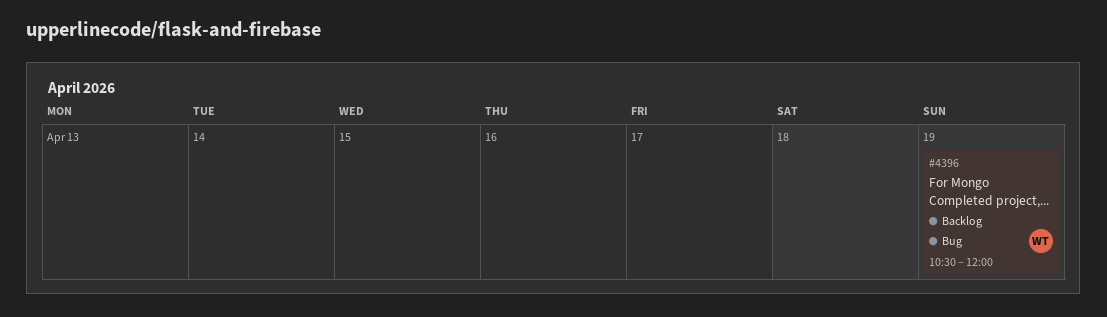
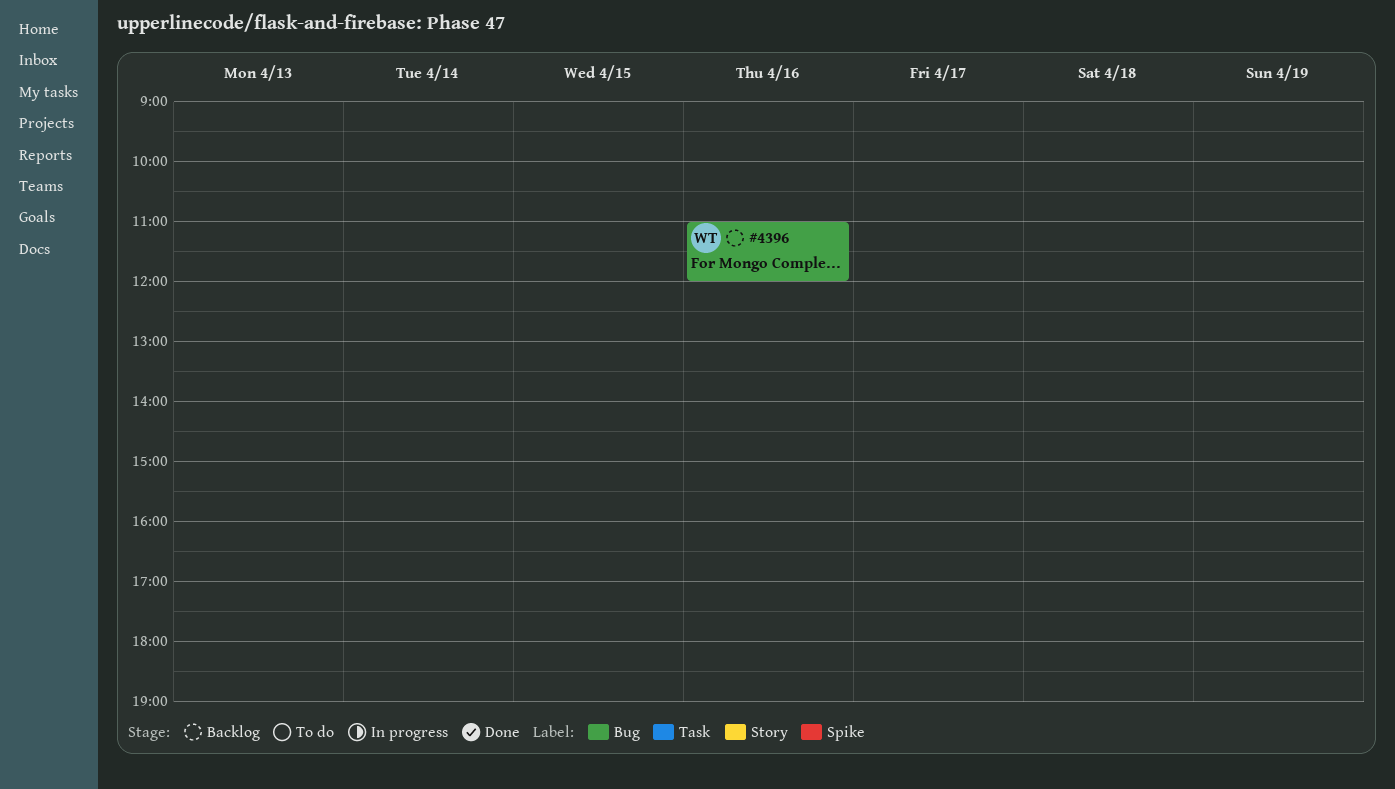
#4396, day: Apr 19 -> Apr 16
#4396, begins: 10:30 -> 11:00

